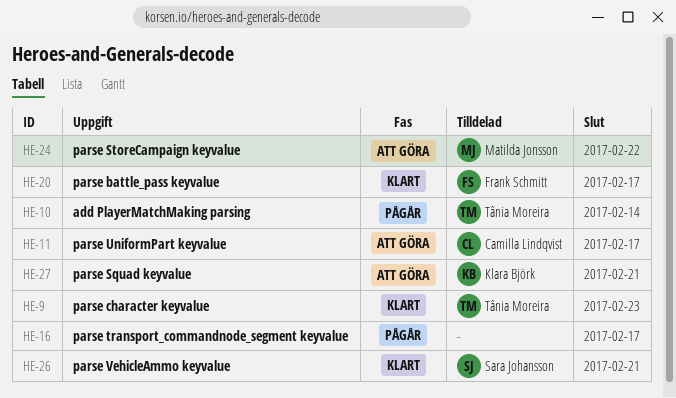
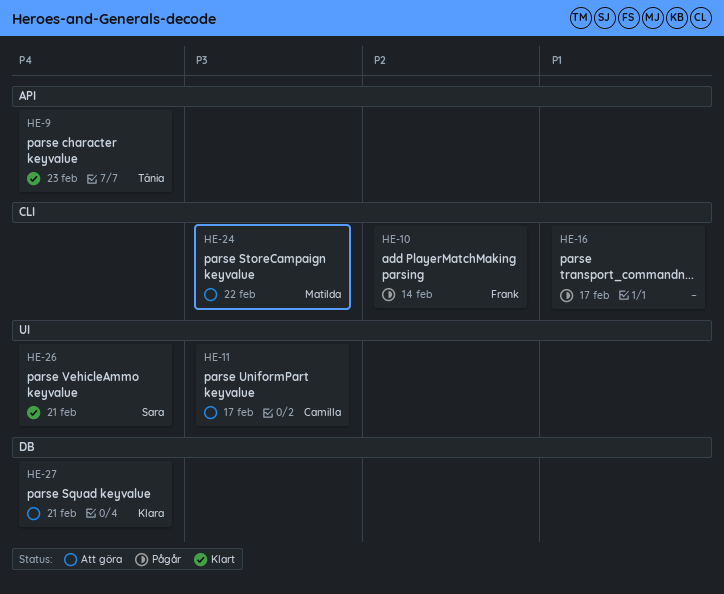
HE-10, owner: Tânia Moreira -> Frank Schmitt
HE-20: present -> none

